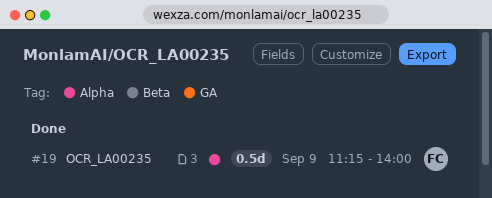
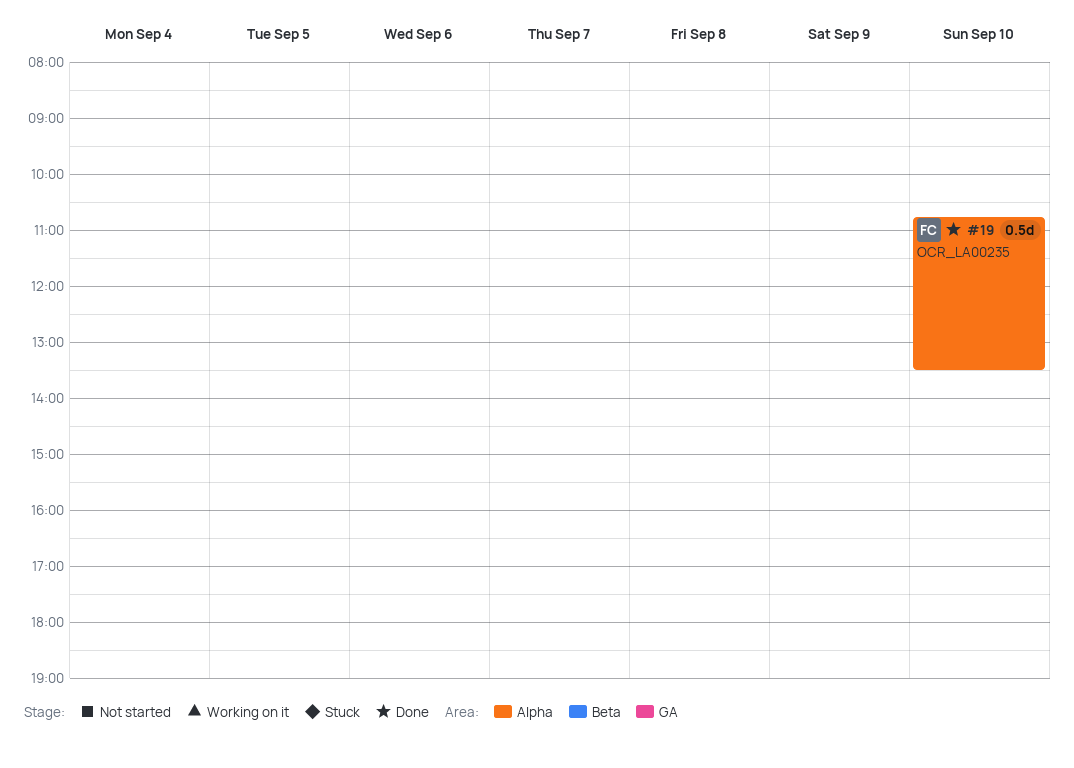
#19, day: Sep 9 -> Sep 10
#19, begins: 11:15 -> 10:45
#19, ends: 14:00 -> 13:30

